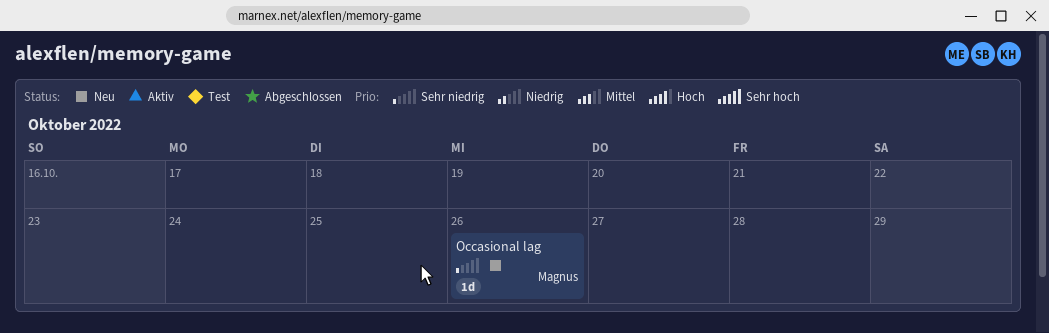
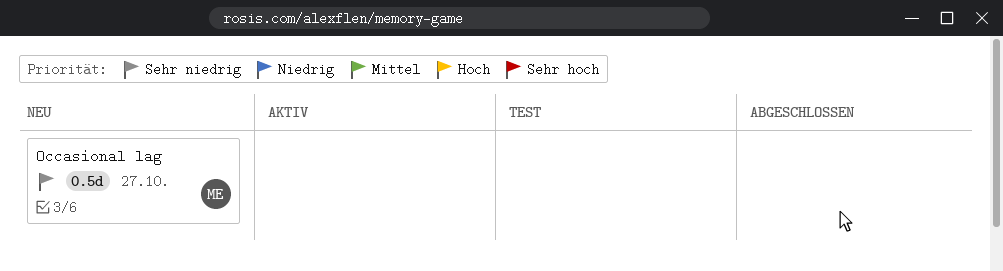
Occasional lag, estimate: 1d -> 0.5d
Occasional lag, due: Oct 26 -> Oct 27

